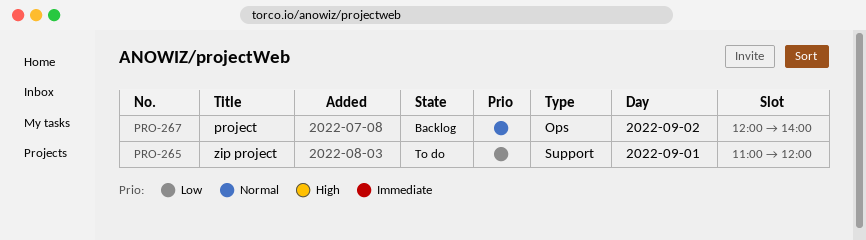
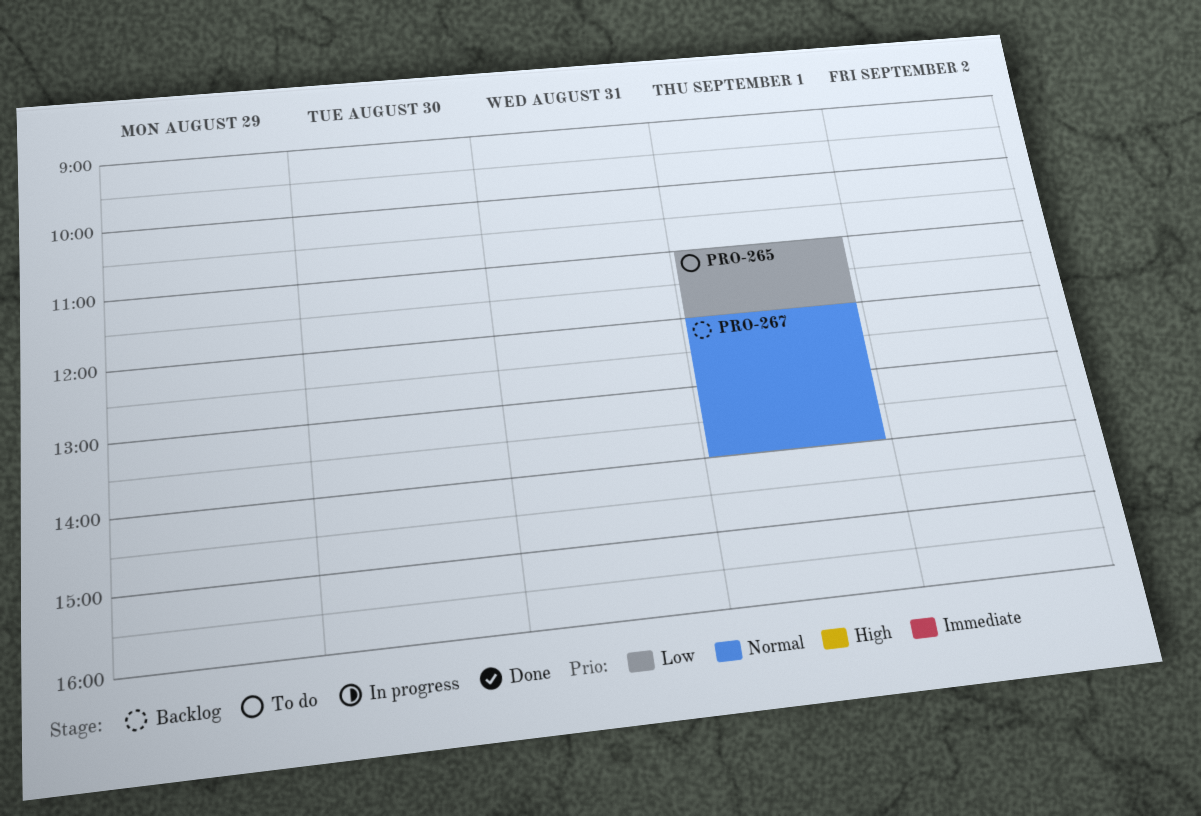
PRO-267, day: Sep 2 -> Sep 1

